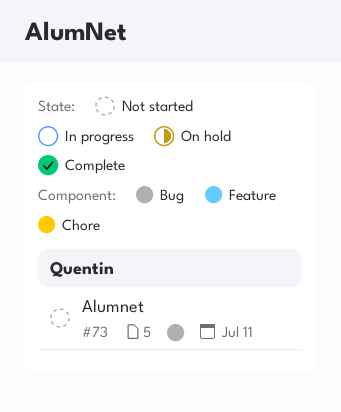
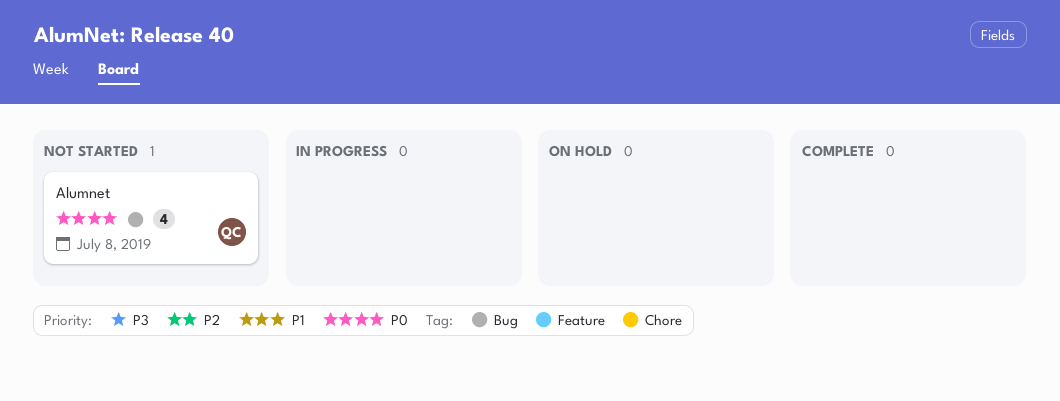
Alumnet, due: Jul 11 -> Jul 8

